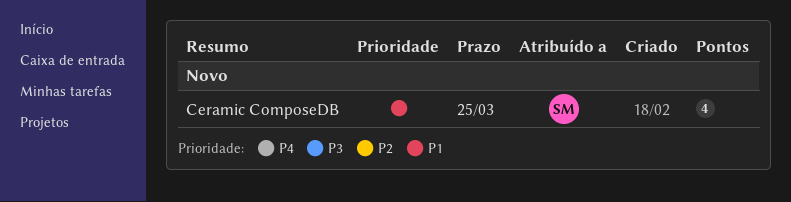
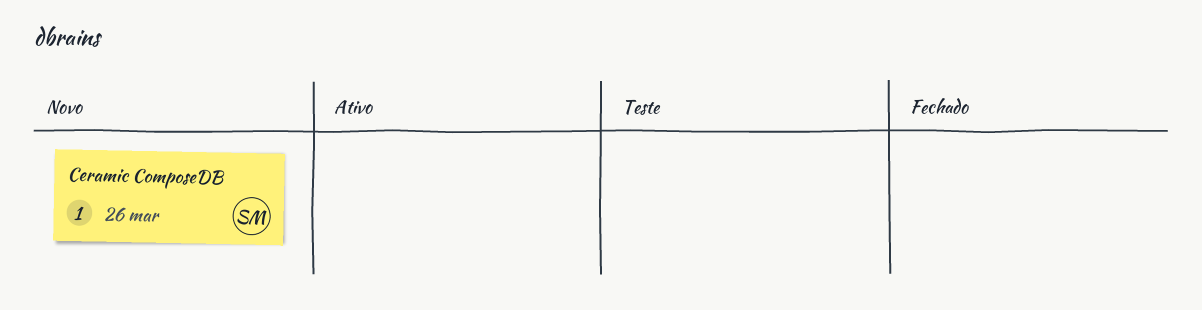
Ceramic ComposeDB, estimate: 4 -> 1
Ceramic ComposeDB, due: Mar 25 -> Mar 26

